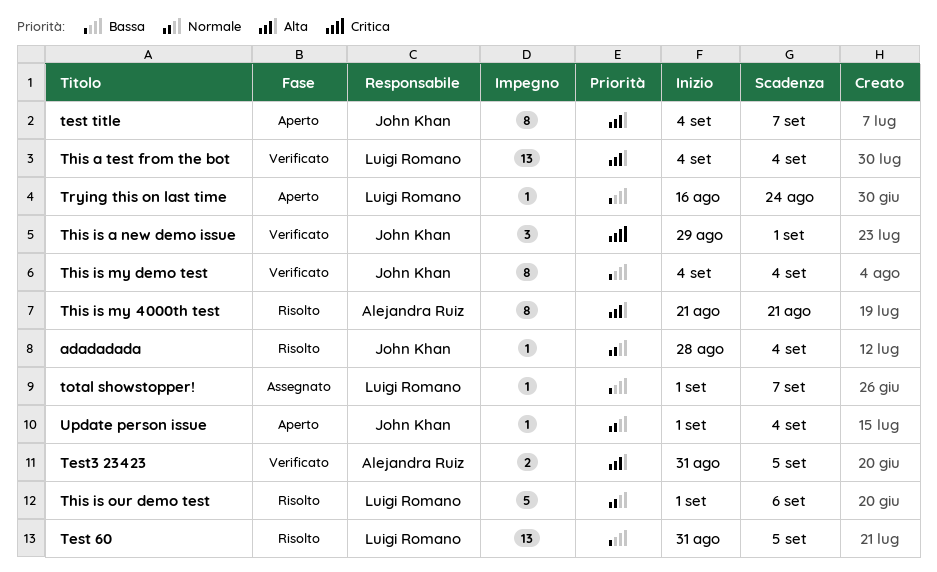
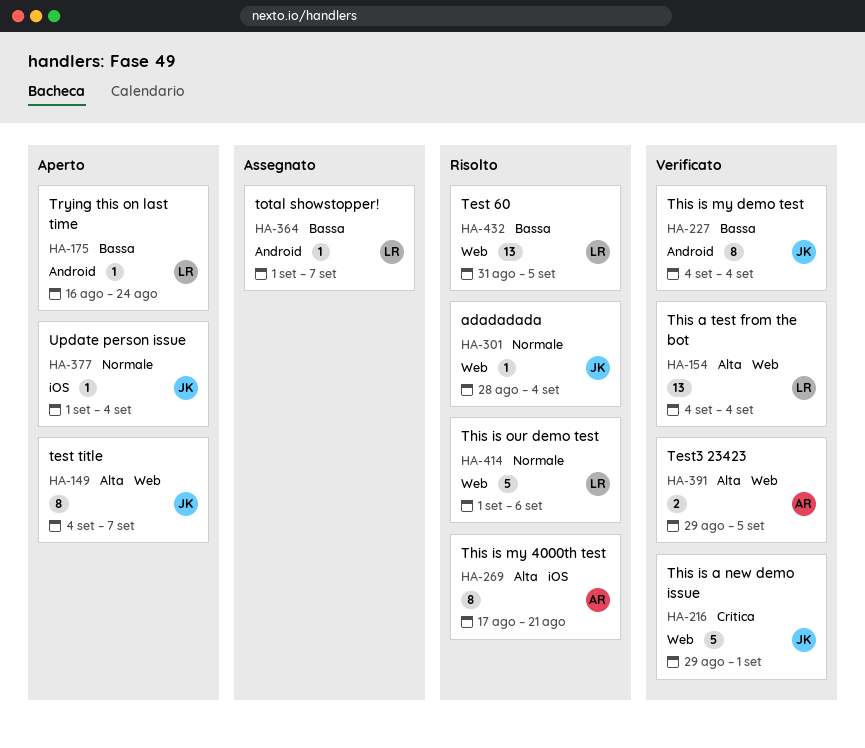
Test3 23423, start: Aug 31 -> Aug 29
This is a new demo issue, estimate: 3 -> 5
This is my 4000th test, start: Aug 21 -> Aug 17

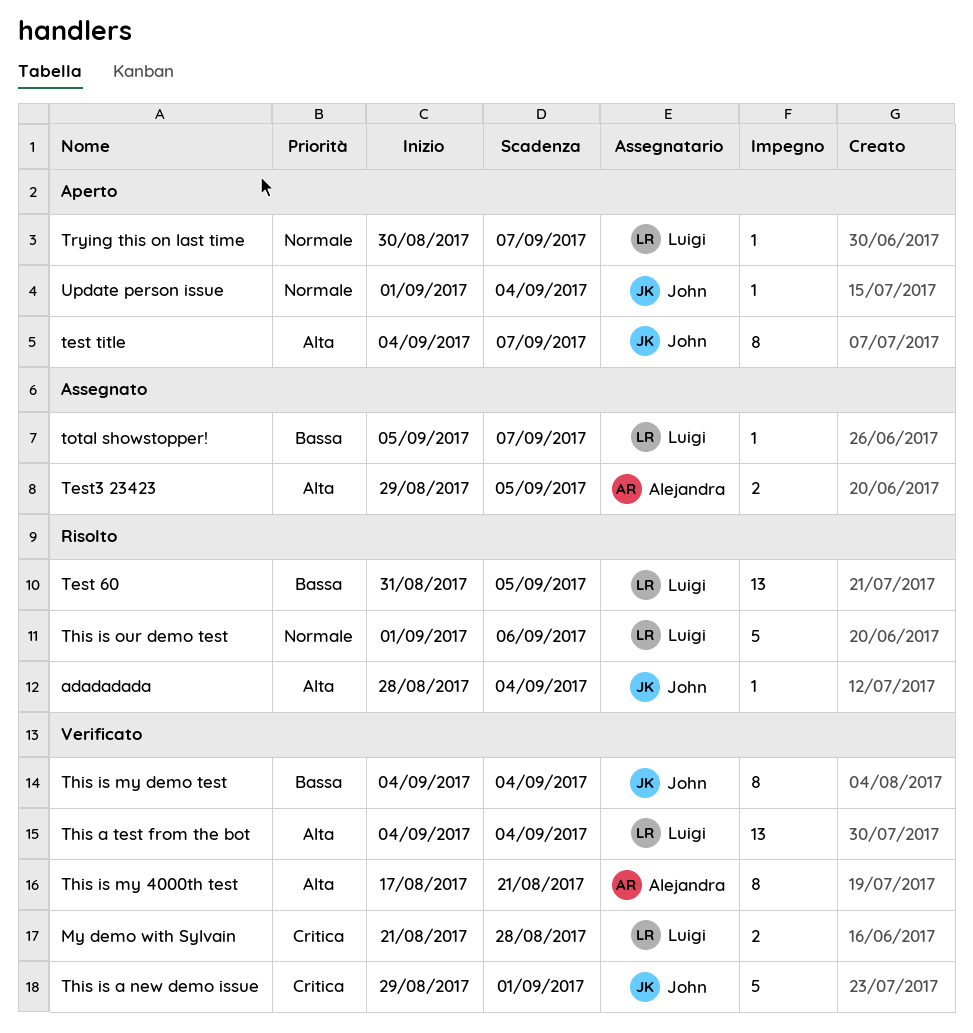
adadadada, priority: Normale -> Alta
My demo with Sylvain: none -> present
Test3 23423, status: Verificato -> Assegnato
This is my 4000th test, status: Risolto -> Verificato
total showstopper!, start: Sep 1 -> Sep 5
Trying this on last time, priority: Bassa -> Normale
Trying this on last time, start: Aug 16 -> Aug 30
Trying this on last time, due: Aug 24 -> Sep 7

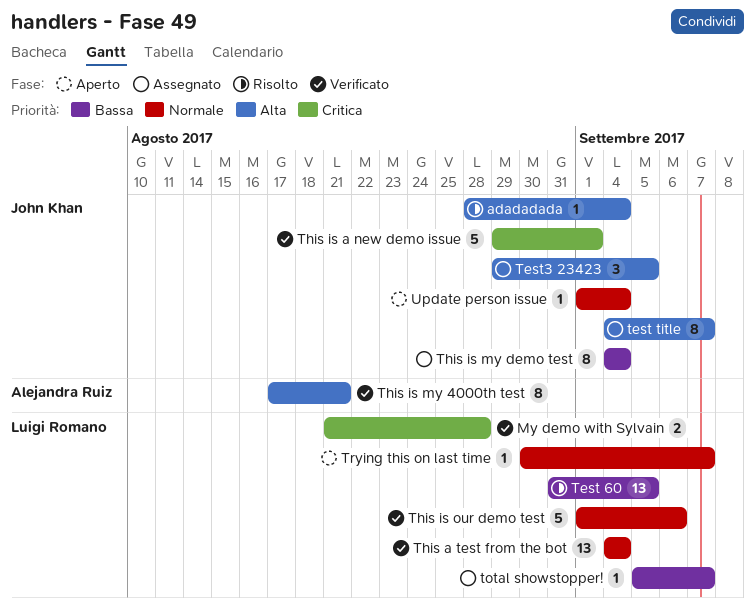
test title, status: Aperto -> Assegnato
Test3 23423, owner: Alejandra Ruiz -> John Khan
Test3 23423, estimate: 2 -> 3
This a test from the bot, priority: Alta -> Normale
This is my demo test, status: Verificato -> Assegnato
This is our demo test, status: Risolto -> Verificato

